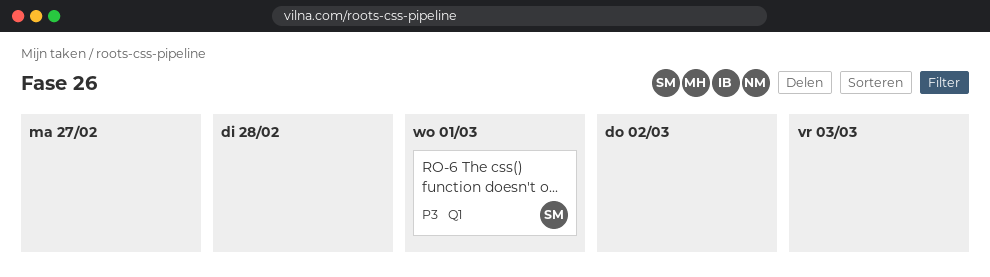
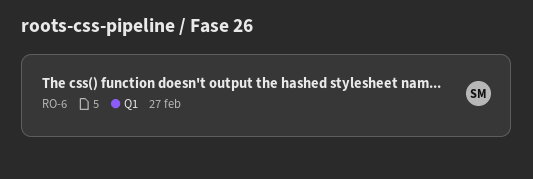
RO-6, due: Mar 1 -> Feb 27

